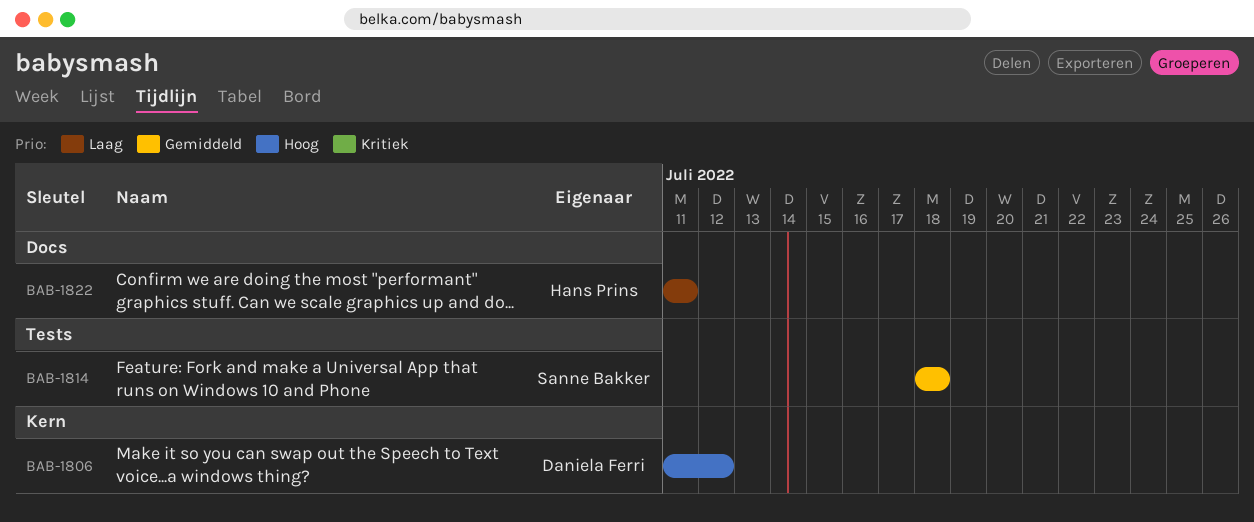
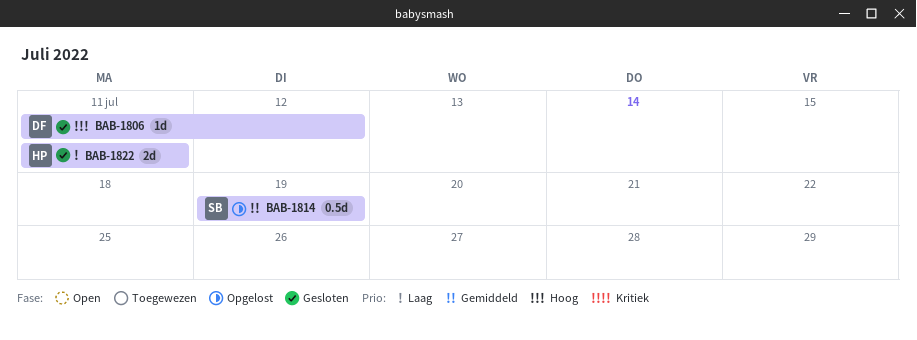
BAB-1814, start: Jul 18 -> Jul 19
BAB-1814, due: Jul 18 -> Jul 19

